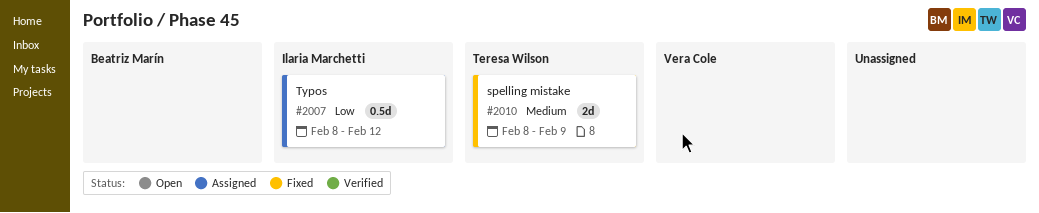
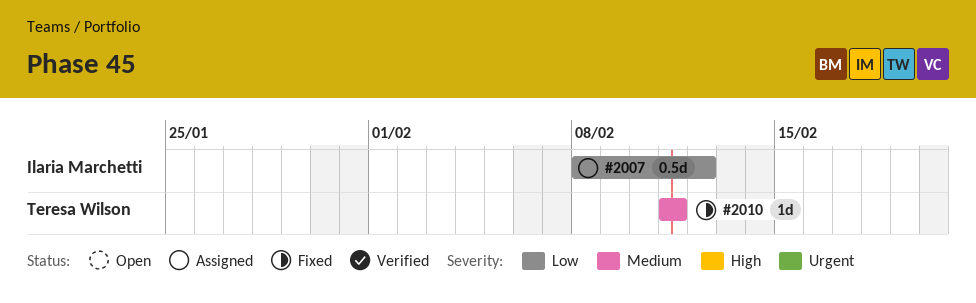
#2010, estimate: 2d -> 1d
#2010, start: Feb 8 -> Feb 11
#2010, due: Feb 9 -> Feb 11

